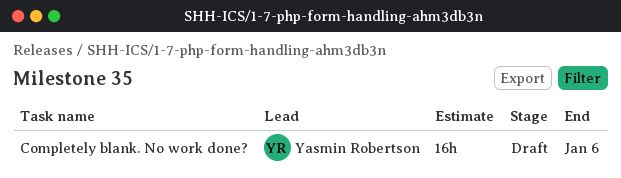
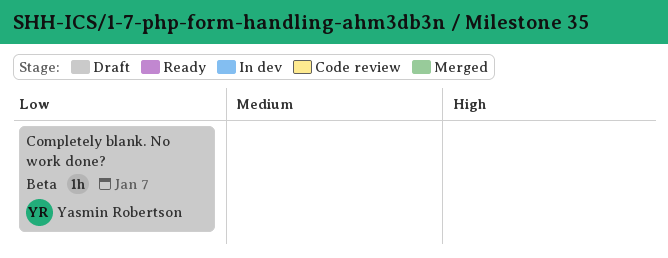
Completely blank. No work done?, estimate: 16h -> 1h
Completely blank. No work done?, due: Jan 6 -> Jan 7

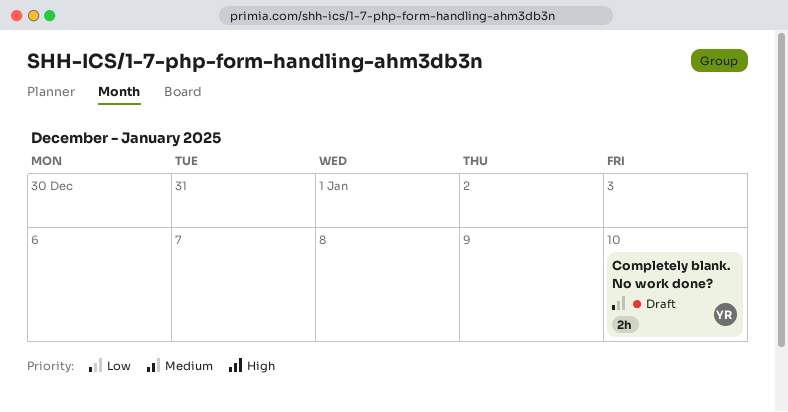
Completely blank. No work done?, estimate: 1h -> 2h
Completely blank. No work done?, due: Jan 7 -> Jan 10

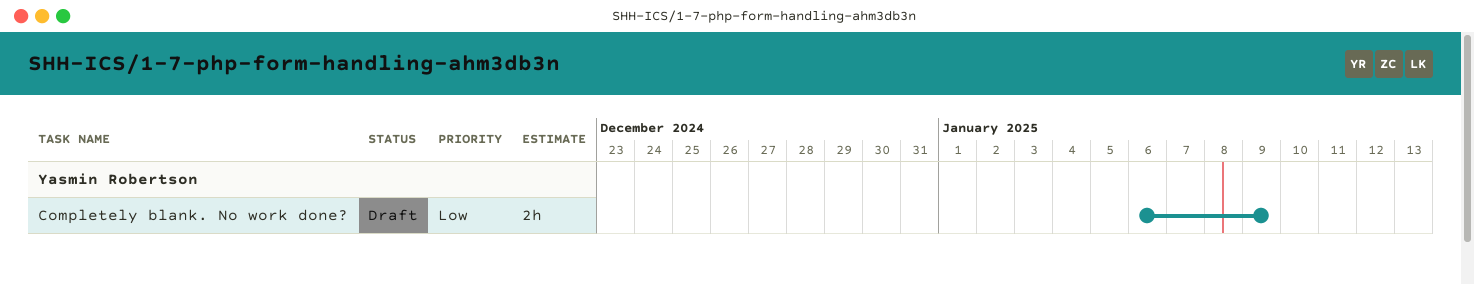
Completely blank. No work done?, due: Jan 10 -> Jan 9

